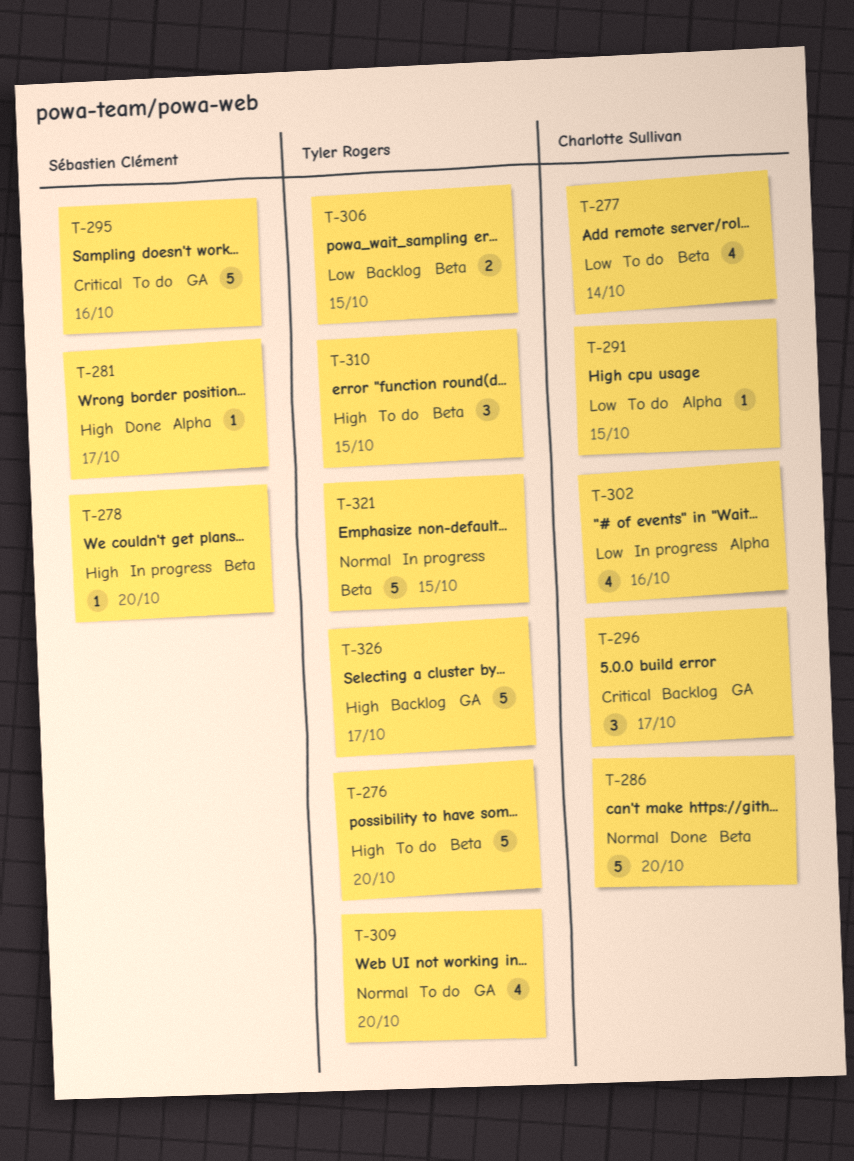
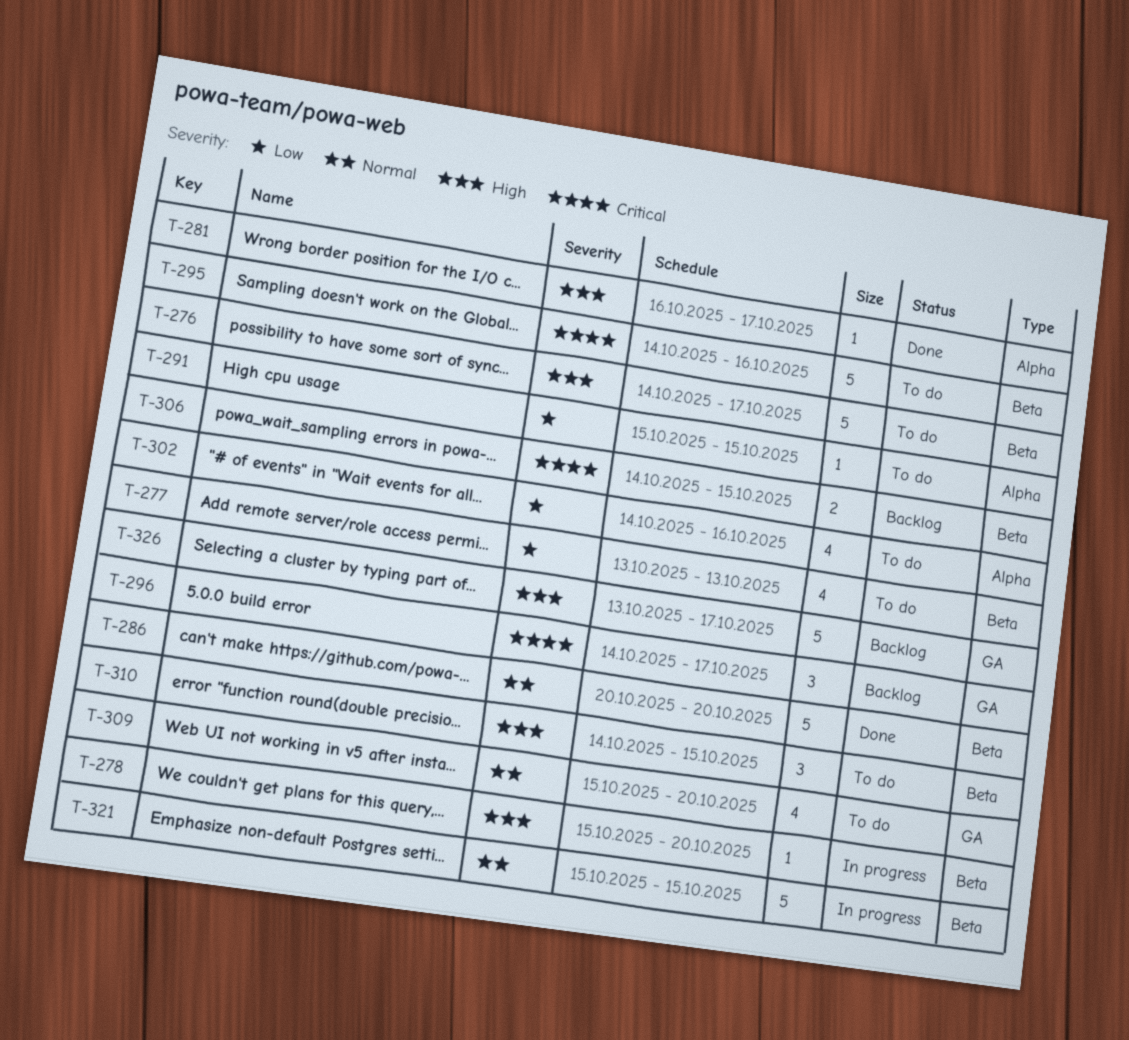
T-276, due: Oct 20 -> Oct 17
T-277, due: Oct 14 -> Oct 13
T-295, label: GA -> Beta
T-302, status: In progress -> To do
T-306, priority: Low -> Critical

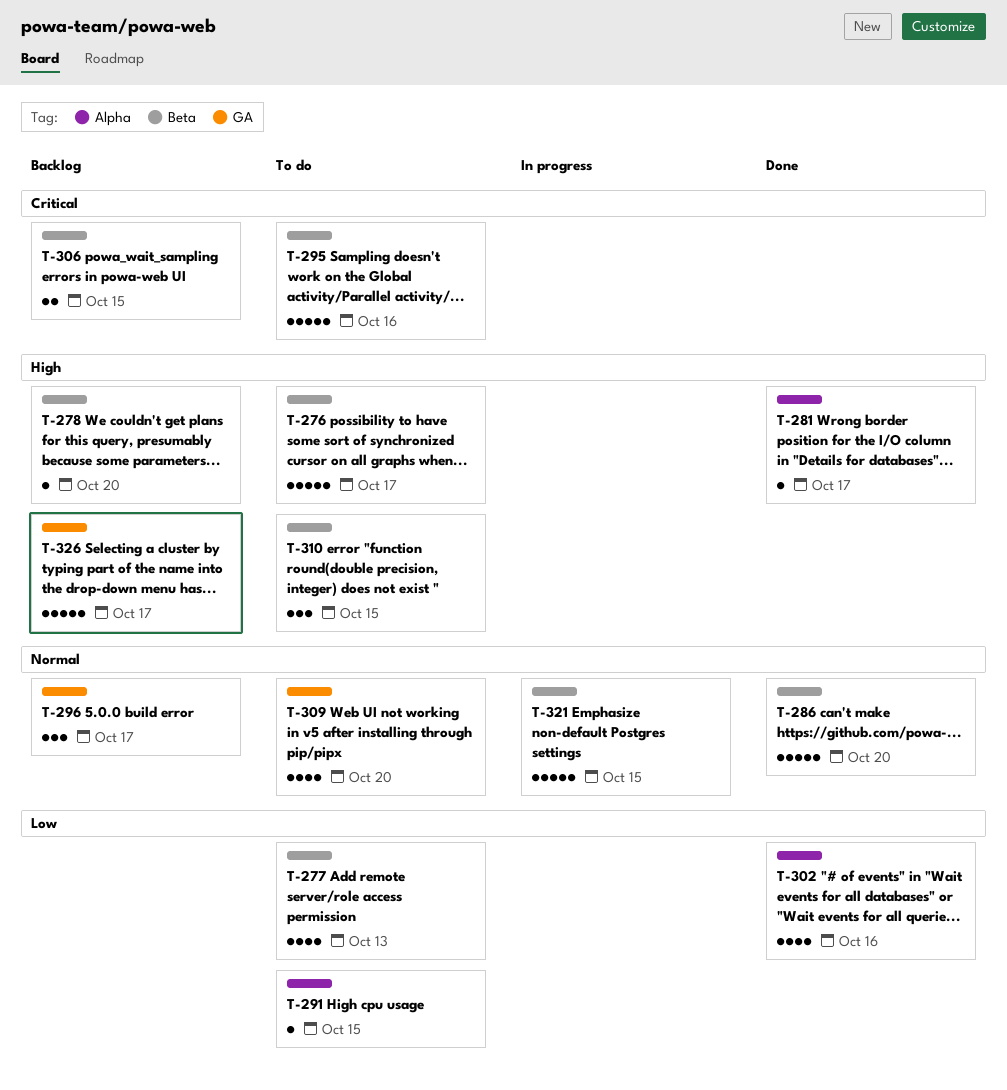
T-278, status: In progress -> Backlog
T-296, priority: Critical -> Normal
T-302, status: To do -> Done

